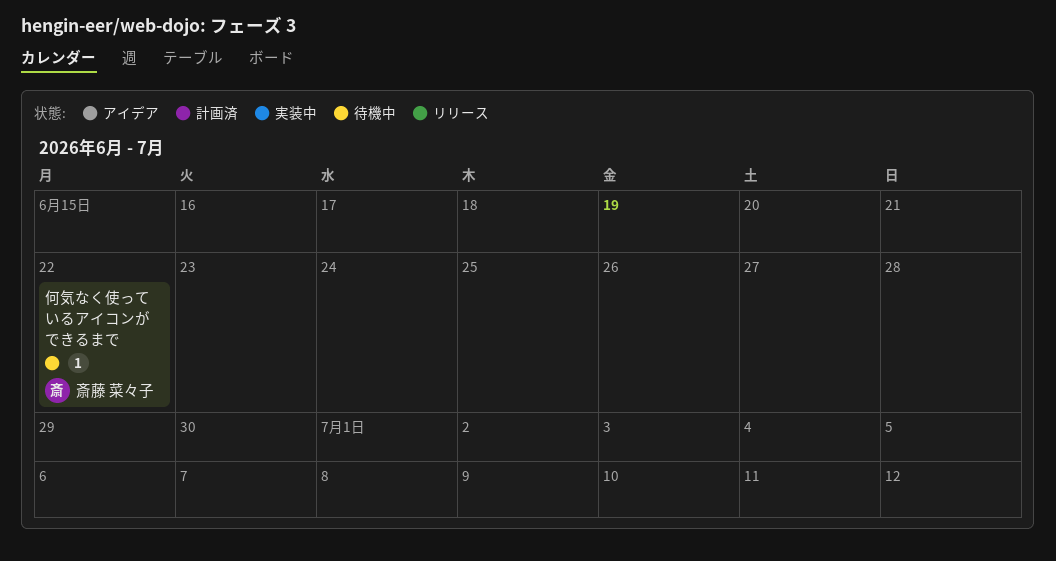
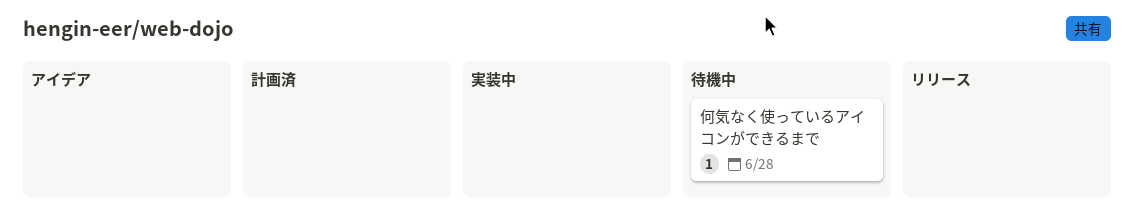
何気なく使っているアイコンができるまで, due: Jun 22 -> Jun 28

